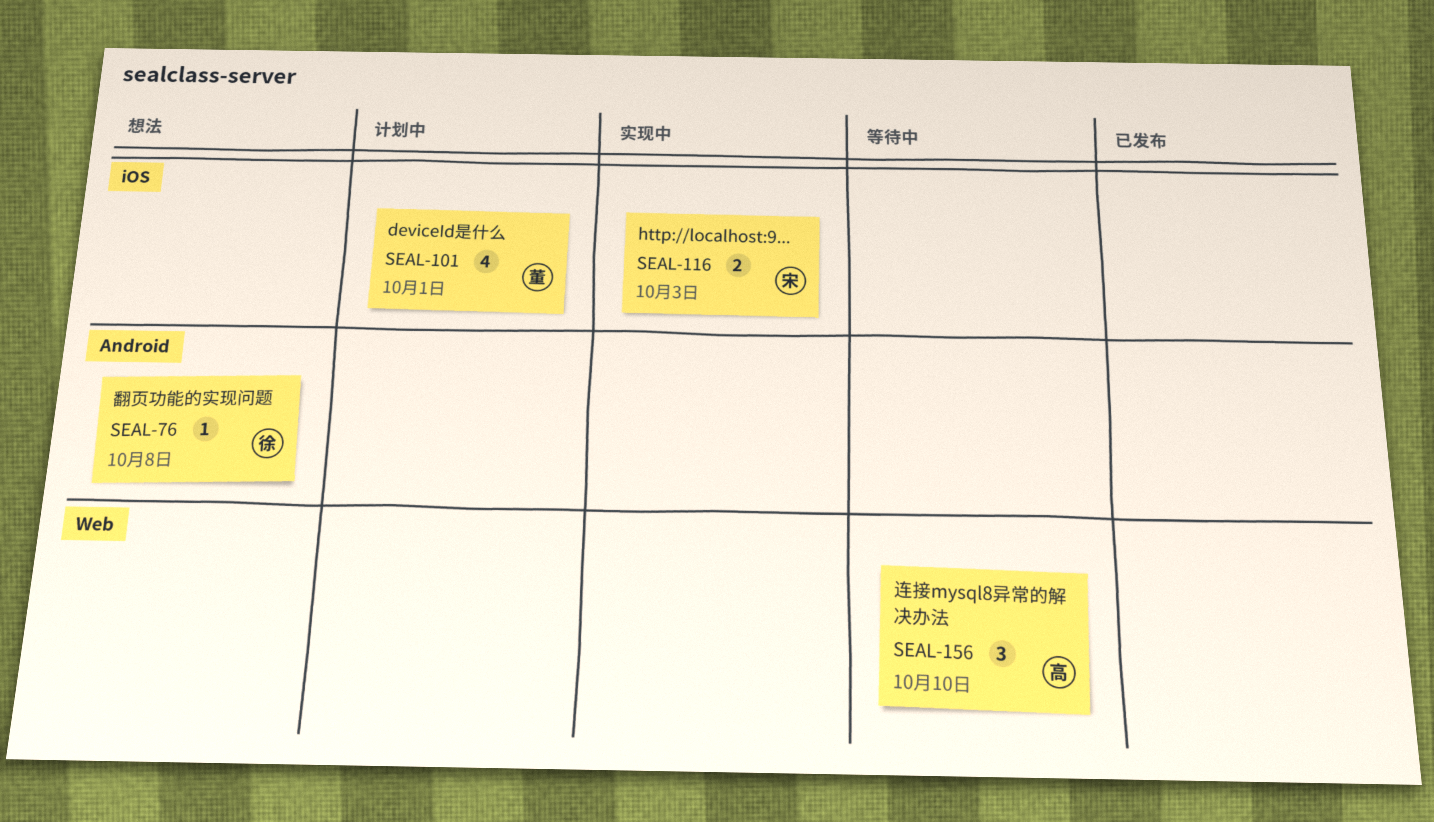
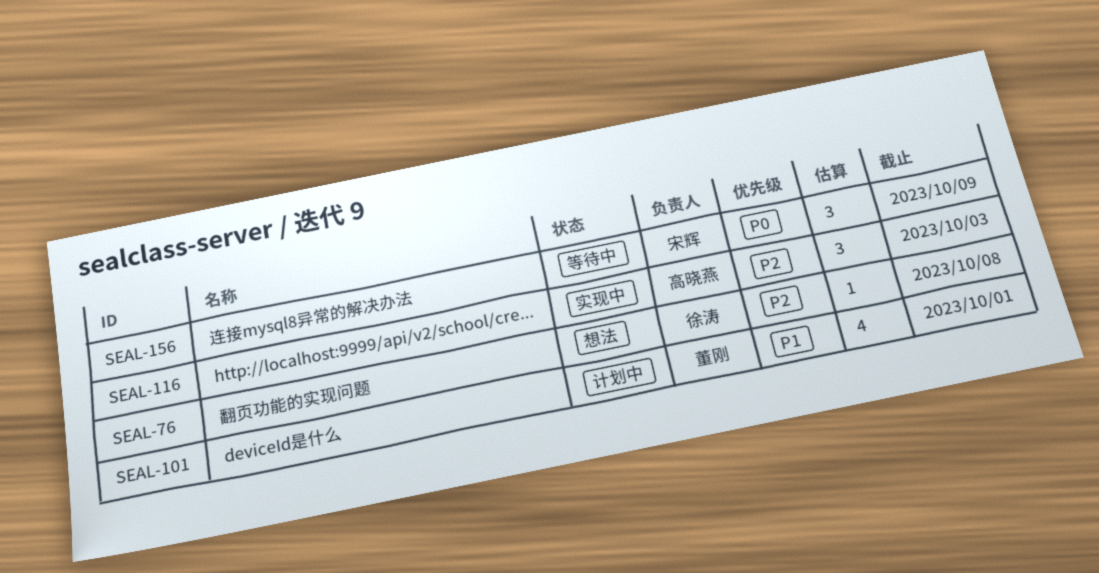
SEAL-116, owner: 宋辉 -> 高晓燕
SEAL-116, estimate: 2 -> 3
SEAL-156, owner: 高晓燕 -> 宋辉
SEAL-156, due: Oct 10 -> Oct 9

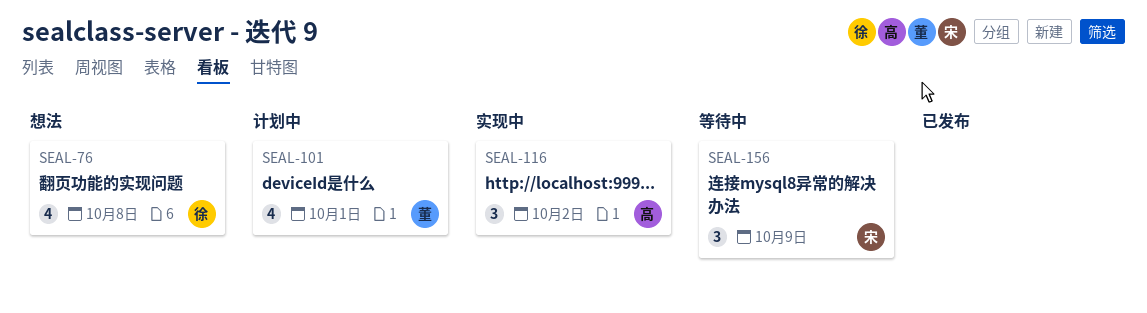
SEAL-76, estimate: 1 -> 4
SEAL-116, due: Oct 3 -> Oct 2

